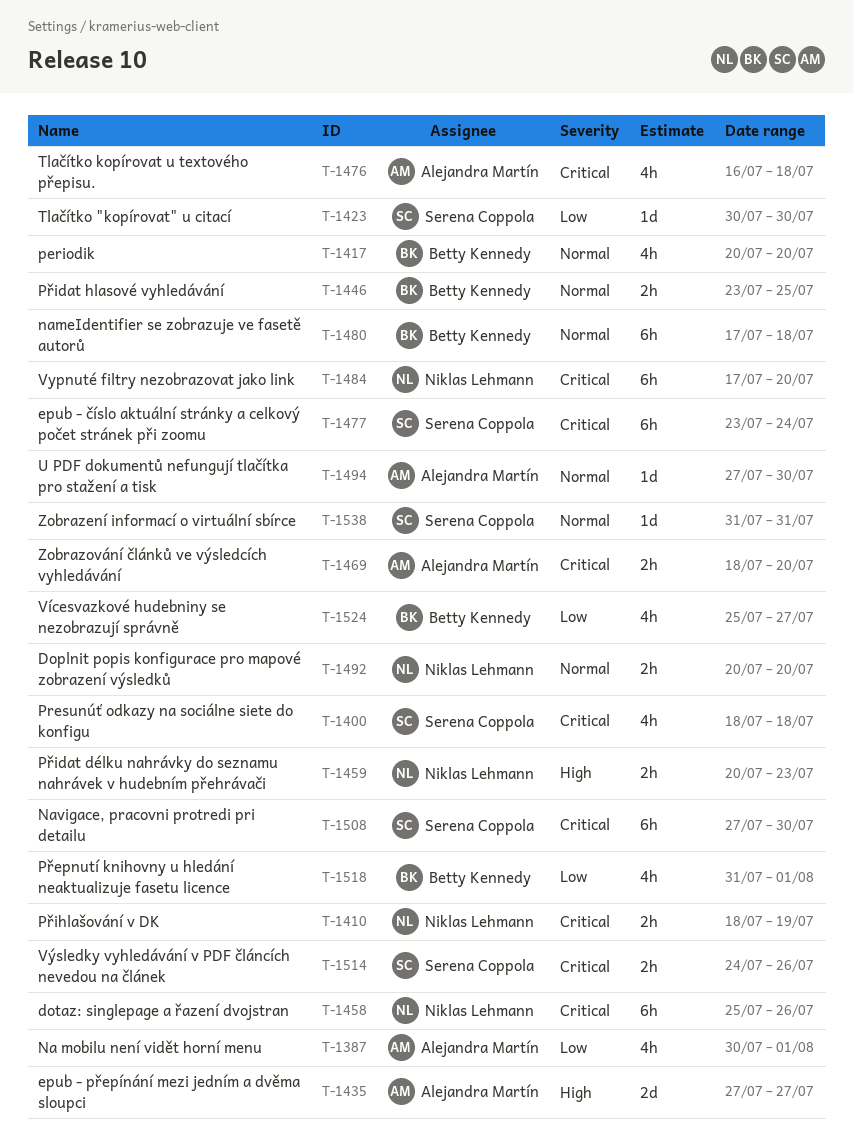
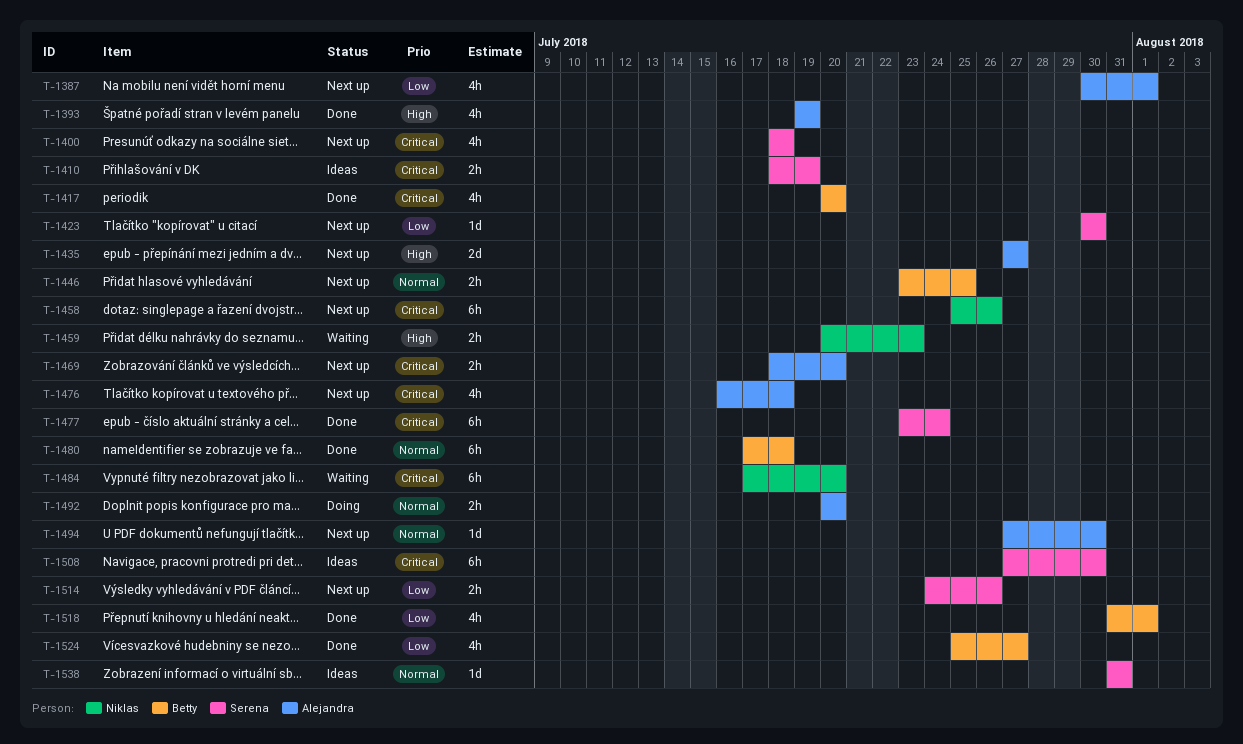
T-1393: none -> present
T-1410, owner: Niklas Lehmann -> Serena Coppola
T-1417, priority: Normal -> Critical
T-1492, owner: Niklas Lehmann -> Alejandra Martín
T-1514, priority: Critical -> Low

